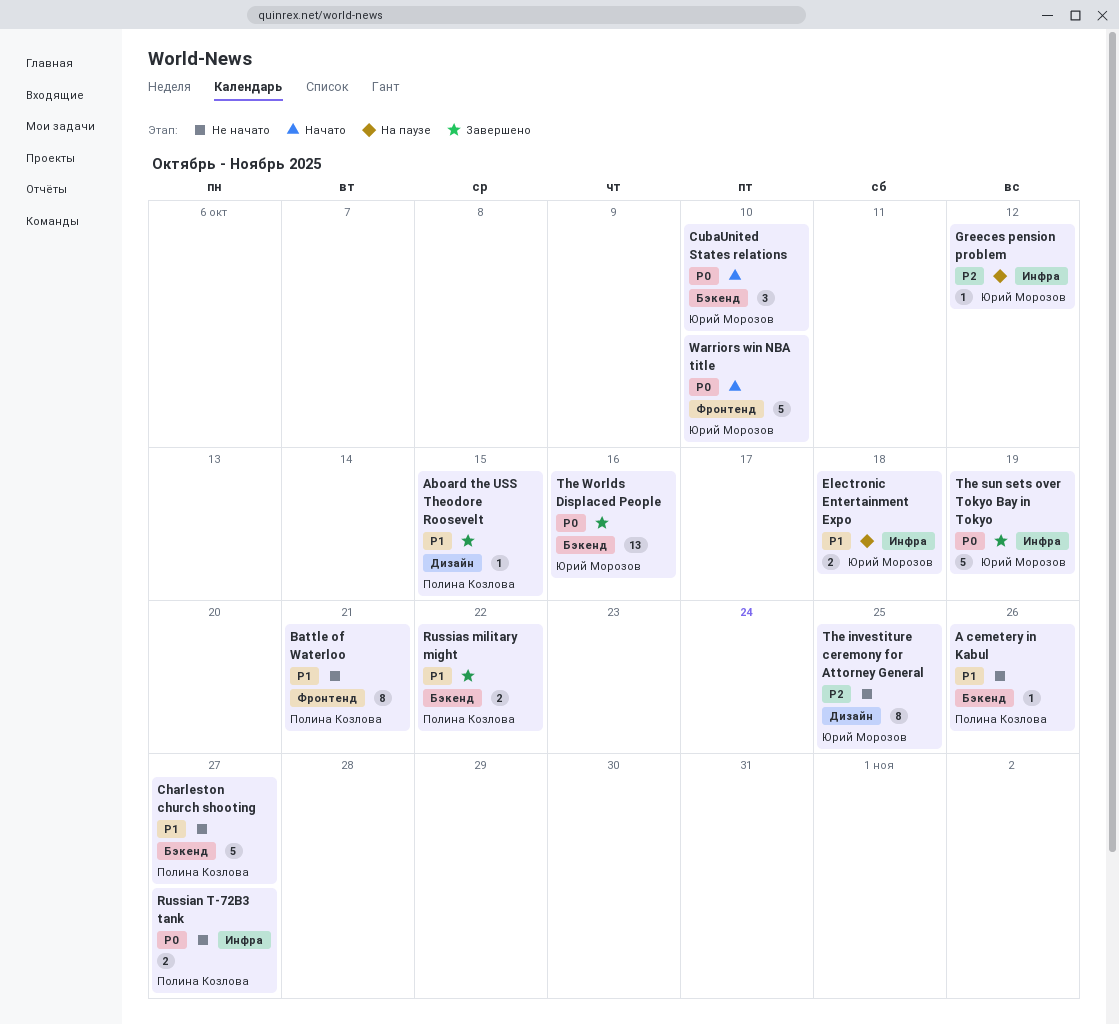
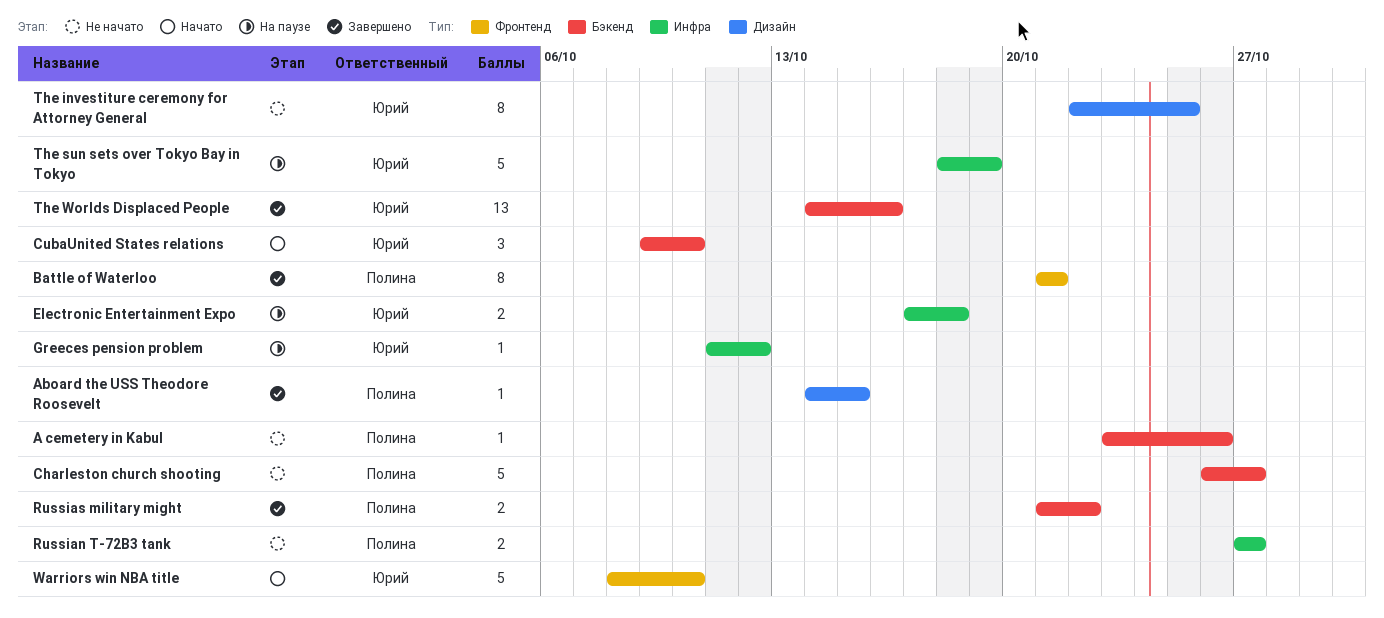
Battle of Waterloo, status: Не начато -> Завершено
The sun sets over Tokyo Bay in Tokyo, status: Завершено -> На паузе

